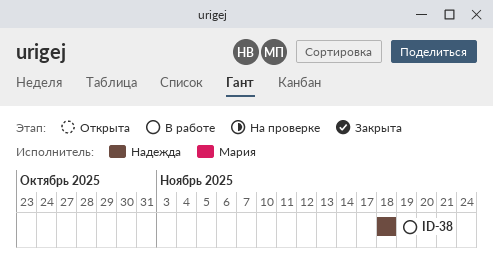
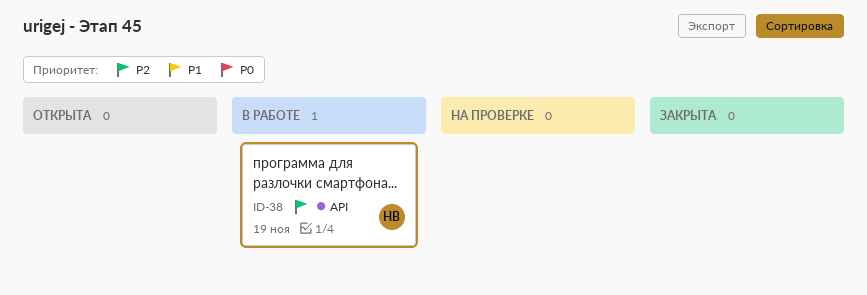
ID-38, due: Nov 18 -> Nov 19

